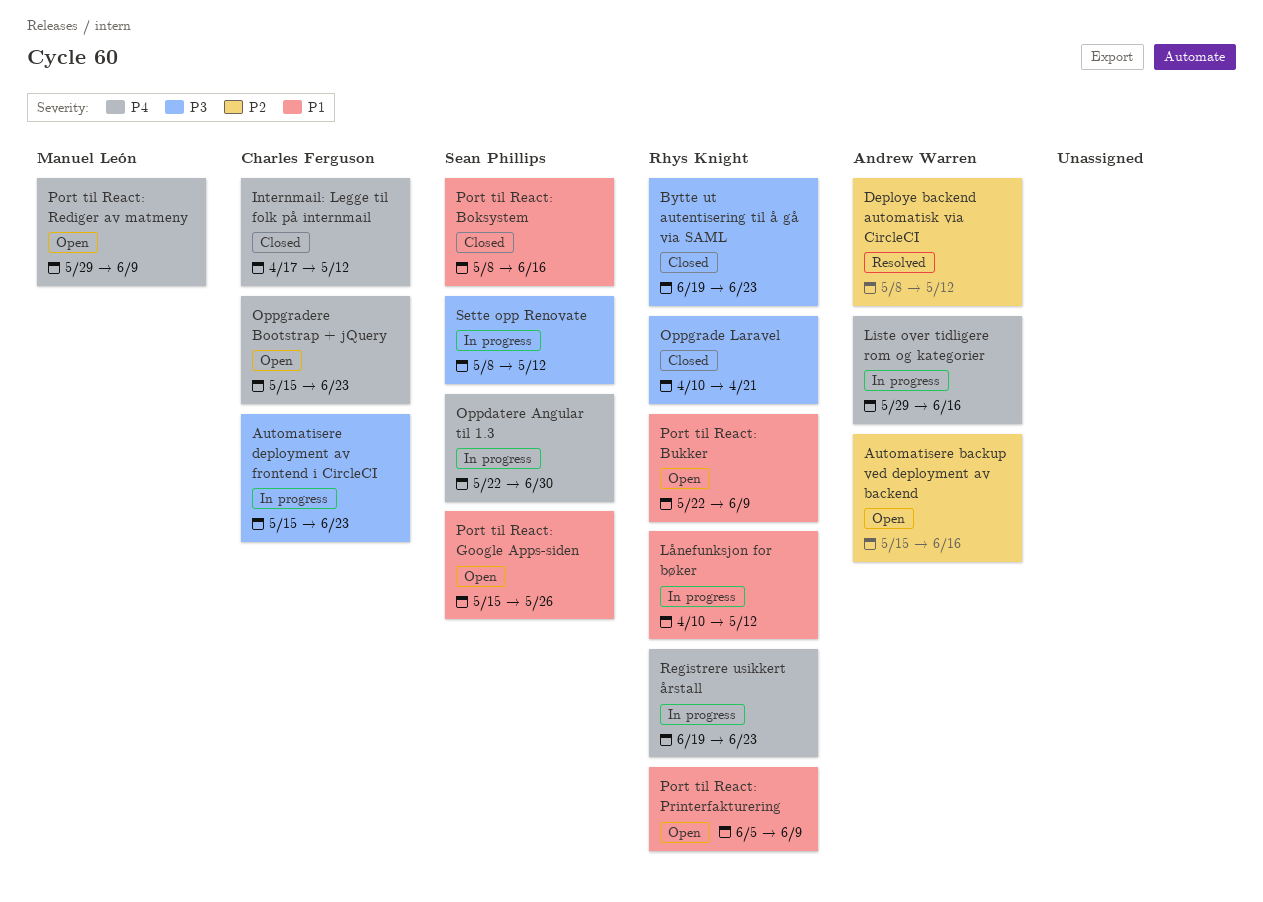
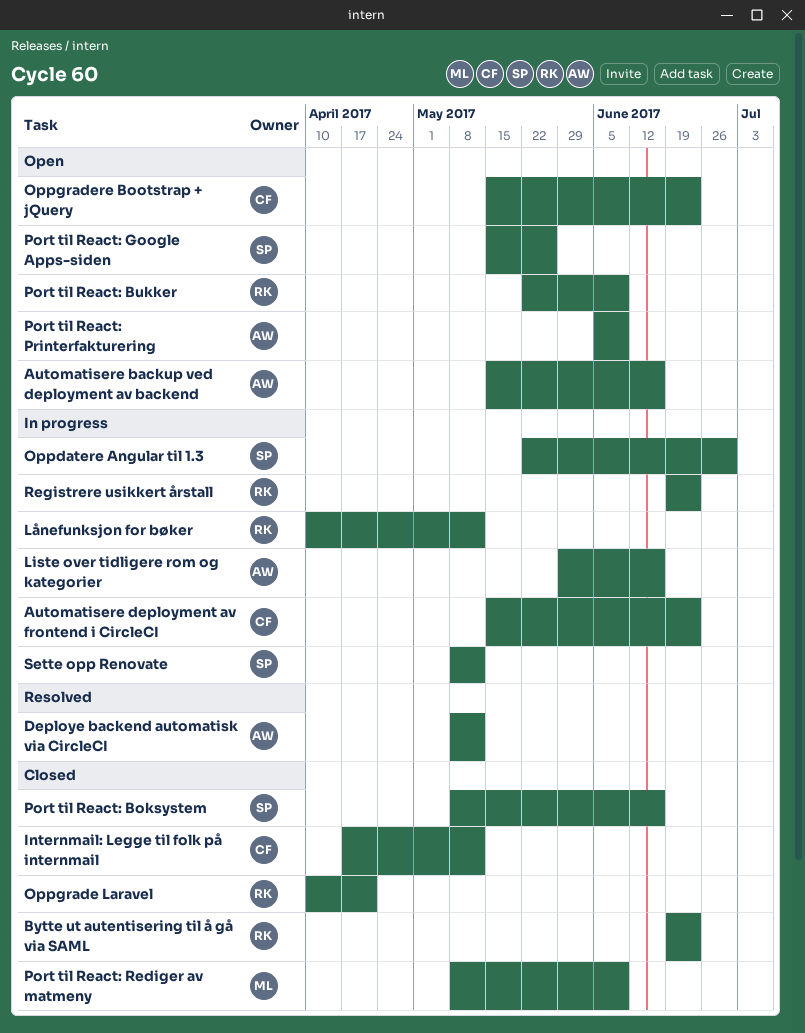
Port til React: Printerfakturering, owner: Rhys Knight -> Andrew Warren
Port til React: Rediger av matmeny, status: Open -> Closed
Port til React: Rediger av matmeny, start: May 29 -> May 8

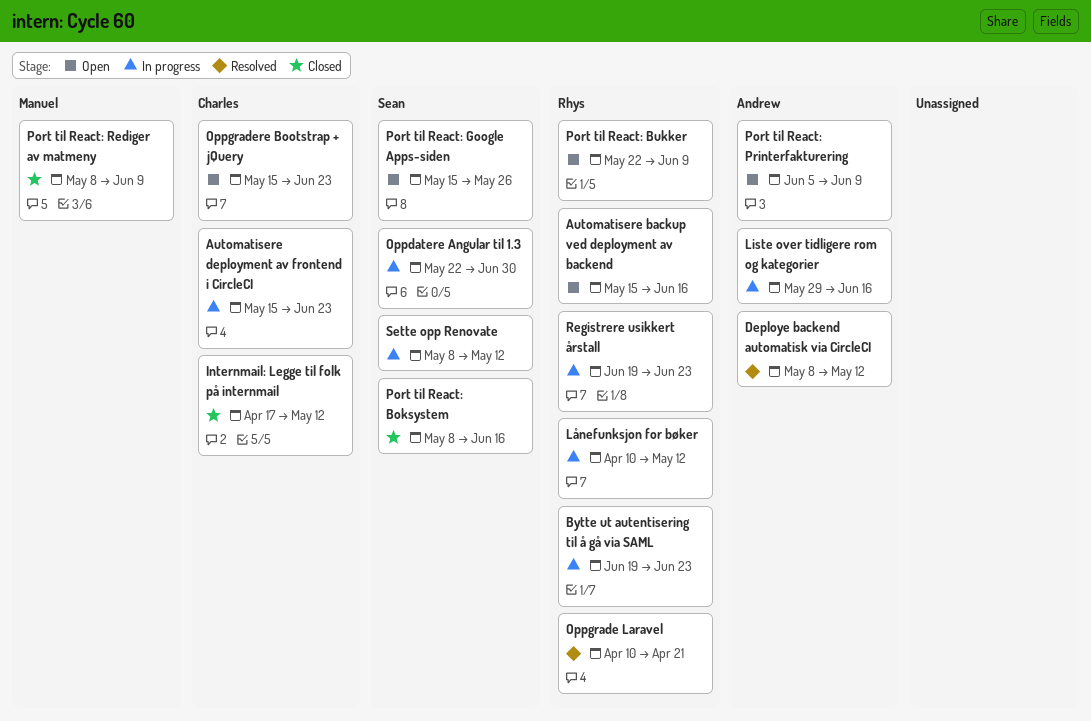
Automatisere backup ved deployment av backend, owner: Andrew -> Rhys
Bytte ut autentisering til å gå via SAML, status: Closed -> In progress
Oppgrade Laravel, status: Closed -> Resolved

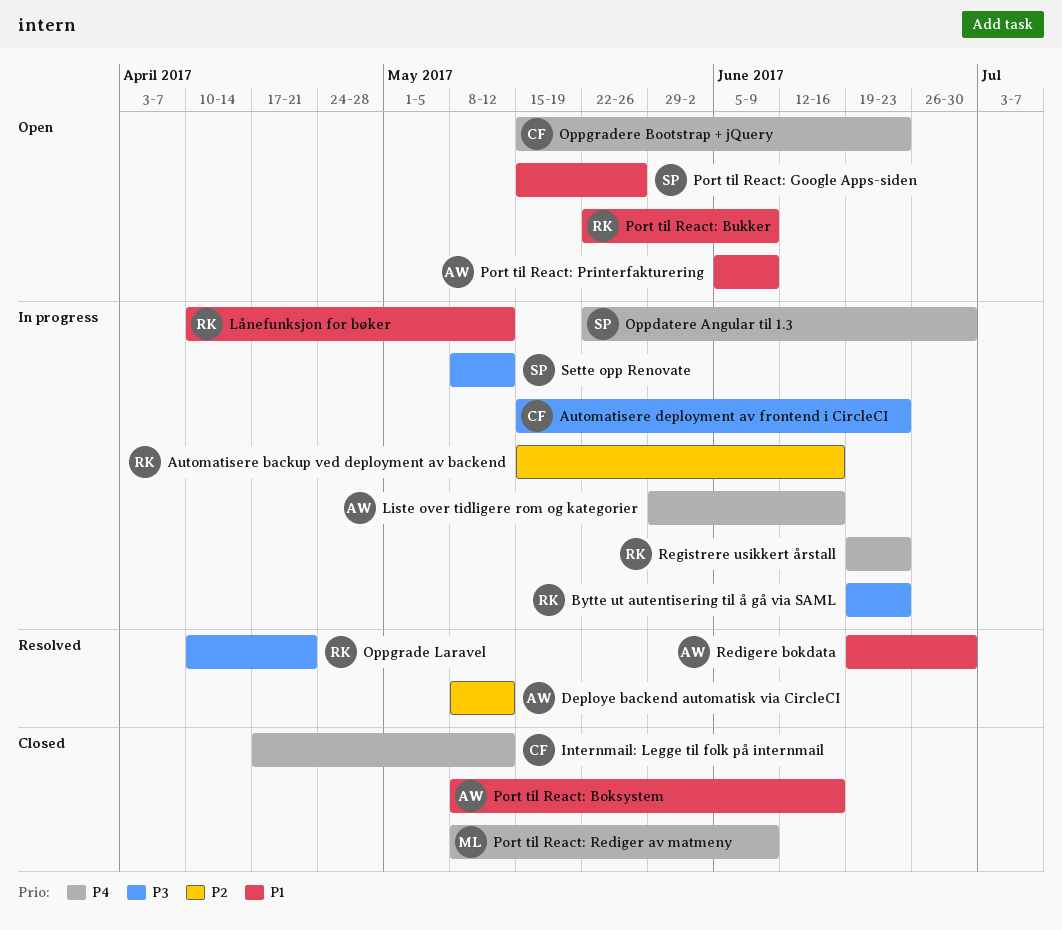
Automatisere backup ved deployment av backend, status: Open -> In progress
Port til React: Boksystem, owner: Sean -> Andrew
Redigere bokdata: none -> present

